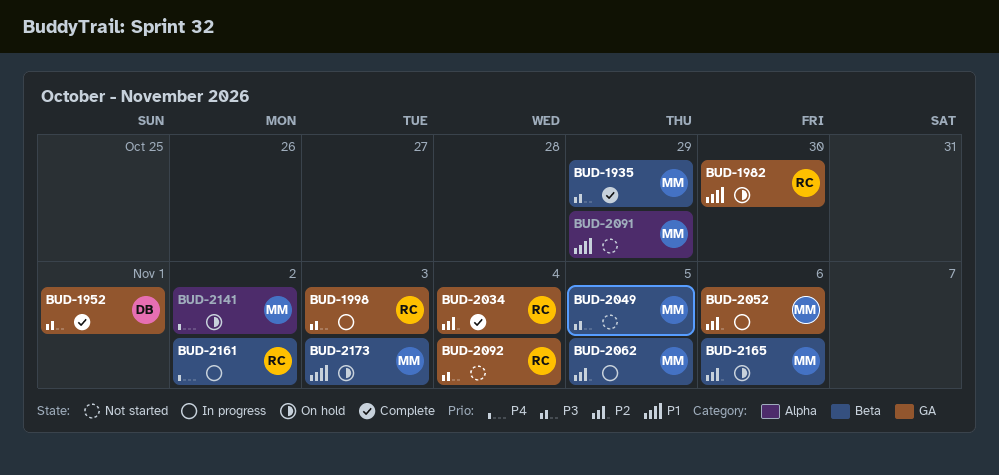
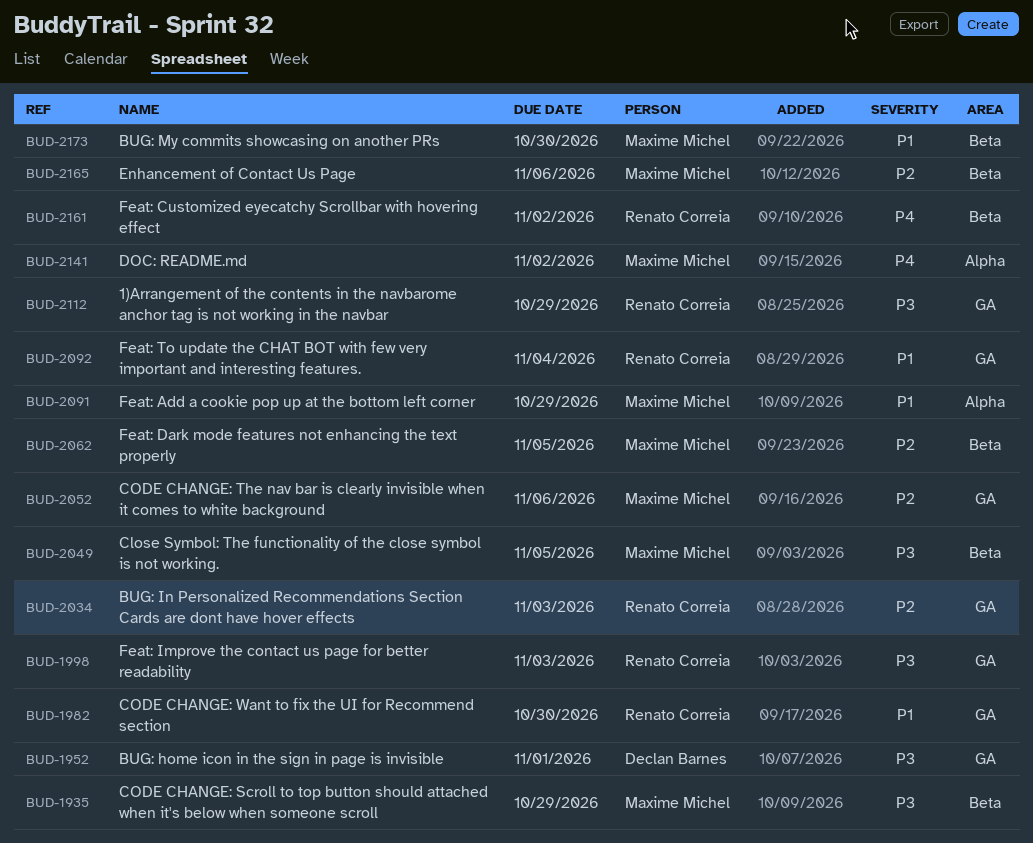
BUD-2034, due: Nov 4 -> Nov 3
BUD-2092, priority: P3 -> P1
BUD-2112: none -> present
BUD-2173, due: Nov 3 -> Oct 30

